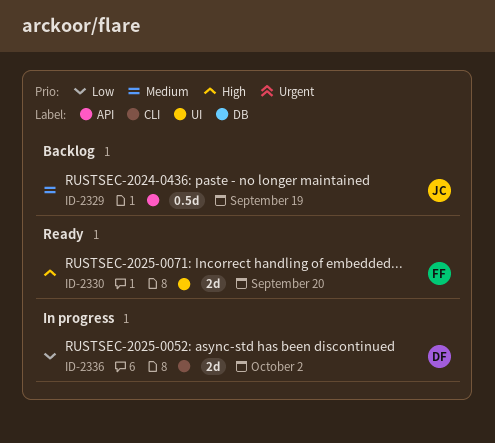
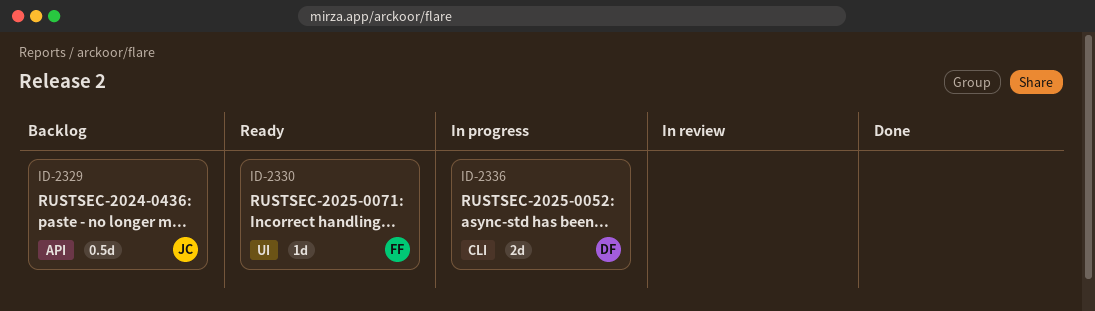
ID-2330, estimate: 2d -> 1d

